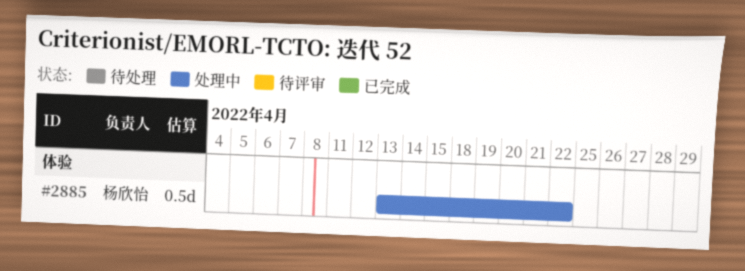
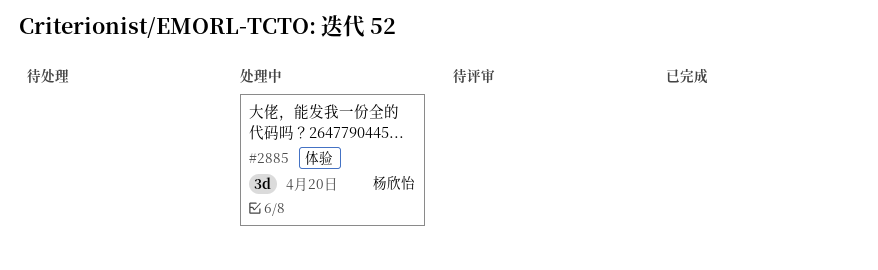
#2885, estimate: 0.5d -> 3d
#2885, due: Apr 22 -> Apr 20

